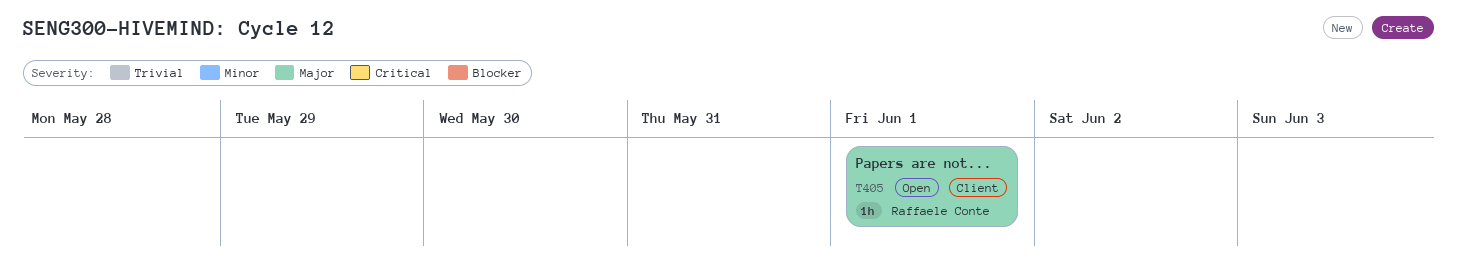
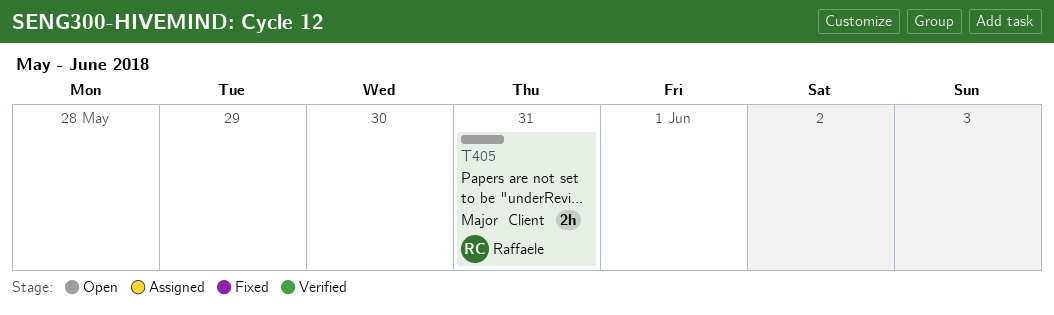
T405, estimate: 1h -> 2h
T405, due: Jun 1 -> May 31

